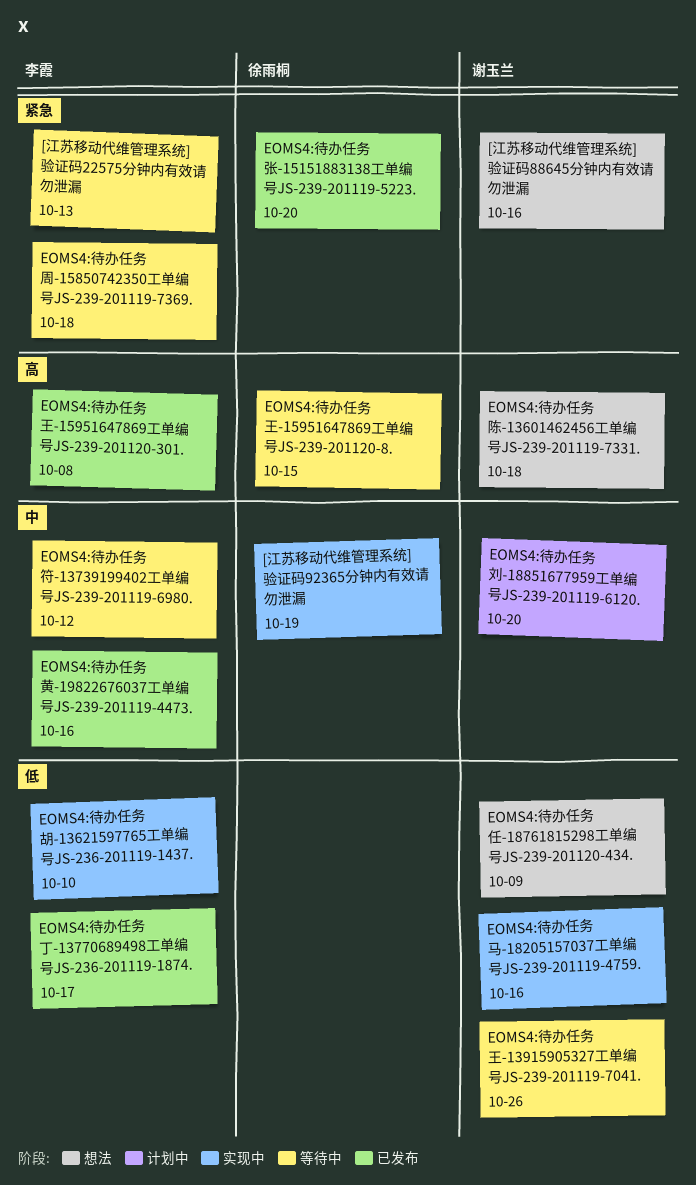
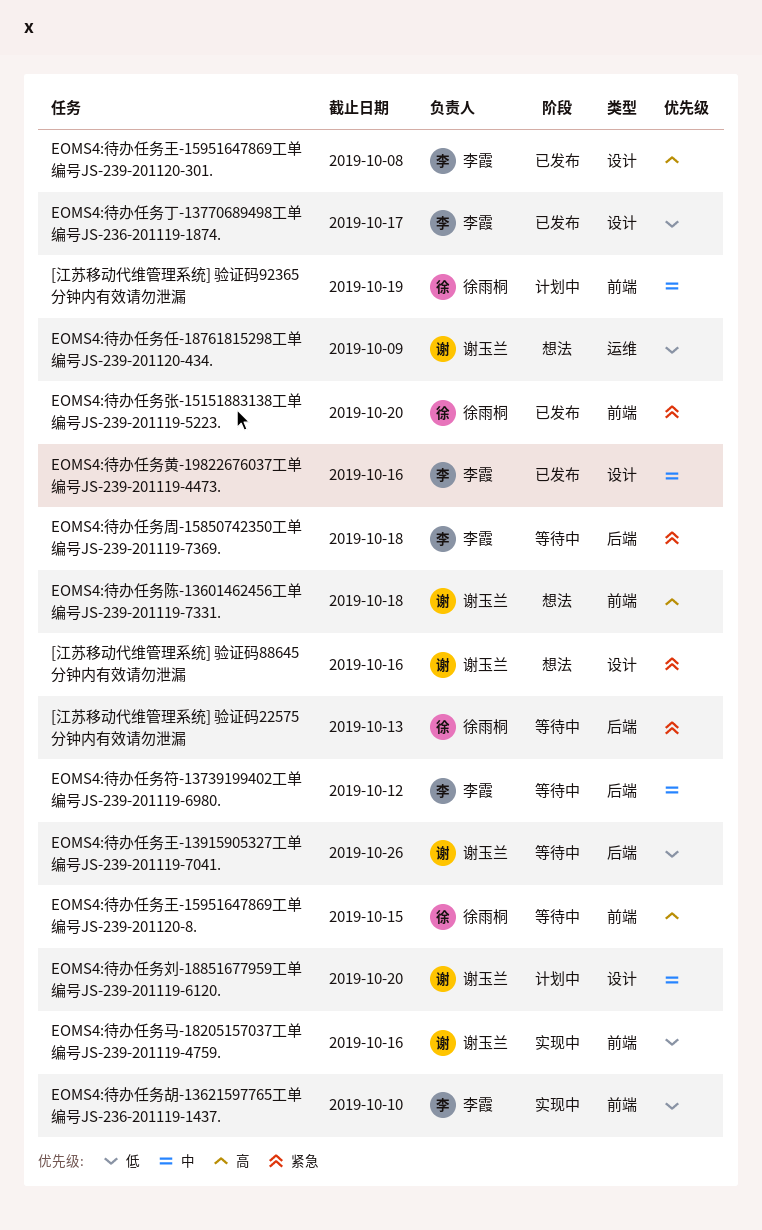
[江苏移动代维管理系统] 验证码22575分钟内有效请勿泄漏, owner: 李霞 -> 徐雨桐
[江苏移动代维管理系统] 验证码92365分钟内有效请勿泄漏, status: 实现中 -> 计划中

